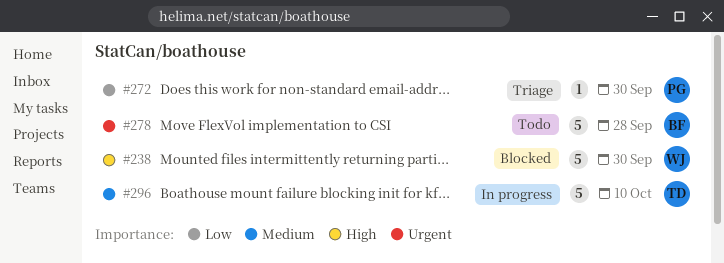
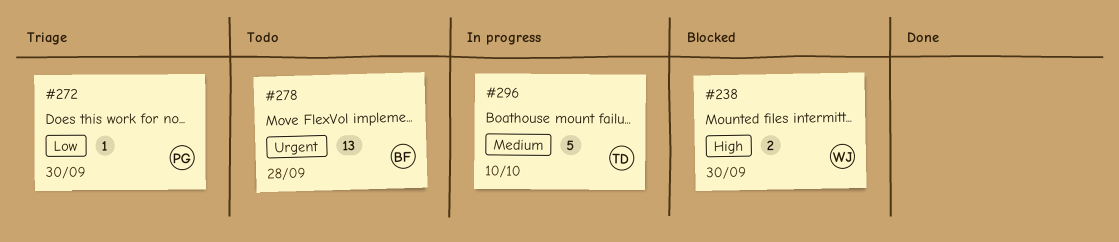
#238, estimate: 5 -> 2
#278, estimate: 5 -> 13

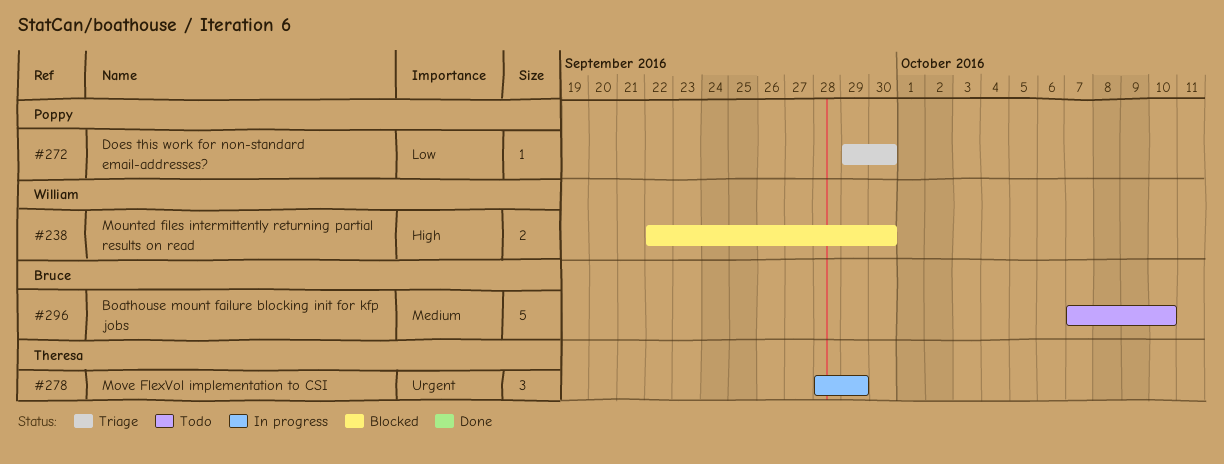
#278, status: Todo -> In progress
#278, owner: Bruce -> Theresa
#278, estimate: 13 -> 3
#278, due: Sep 28 -> Sep 29
#296, status: In progress -> Todo
#296, owner: Theresa -> Bruce

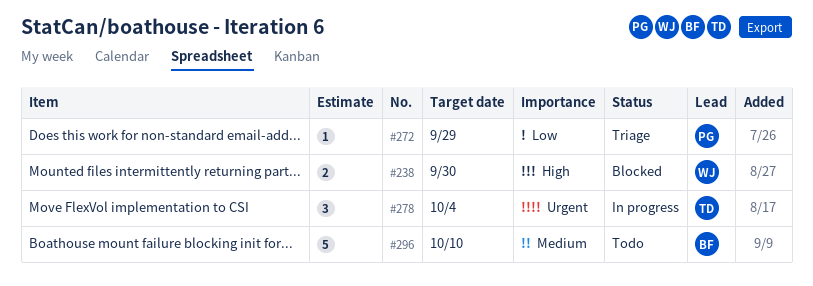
#272, due: Sep 30 -> Sep 29
#278, due: Sep 29 -> Oct 4

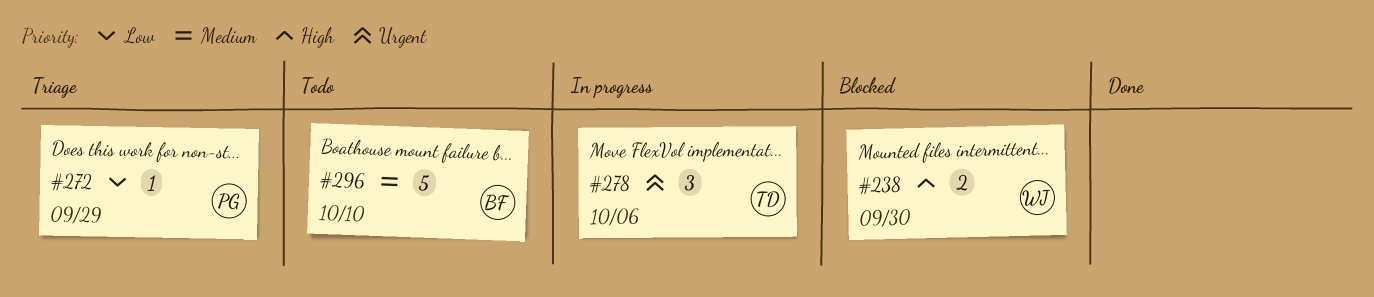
#278, due: Oct 4 -> Oct 6

